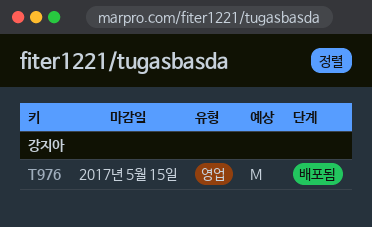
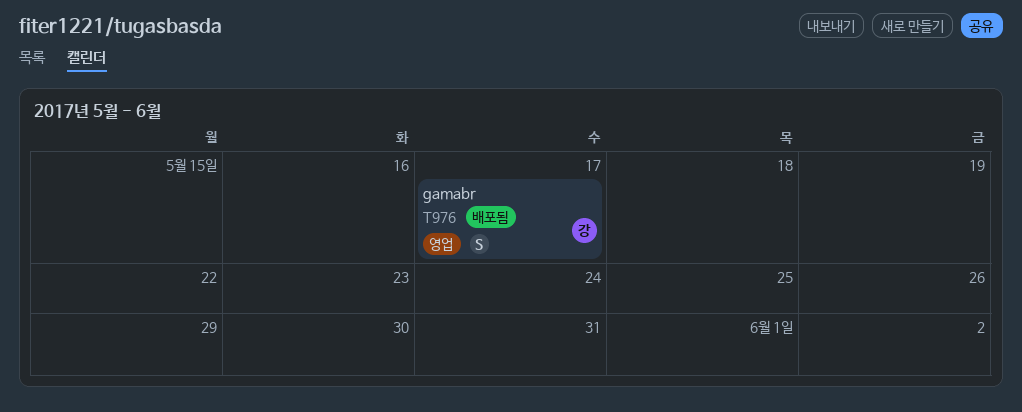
T976, estimate: M -> S
T976, due: May 15 -> May 17

